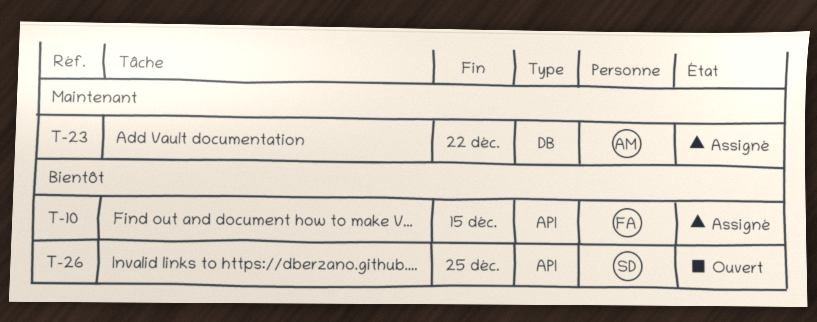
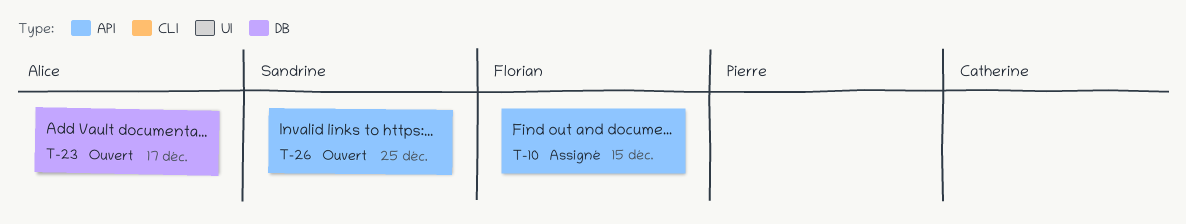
T-23, status: Assigné -> Ouvert
T-23, due: Dec 22 -> Dec 17

